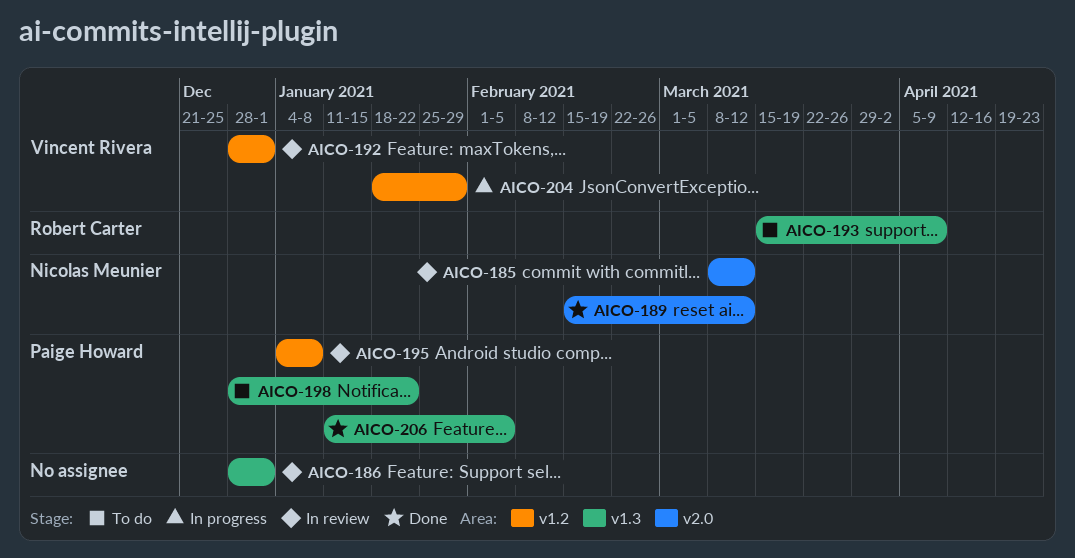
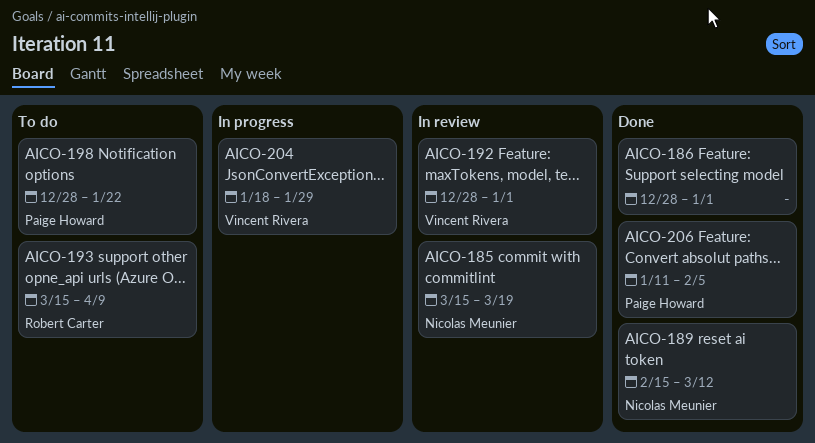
AICO-185, start: Mar 8 -> Mar 15
AICO-185, due: Mar 12 -> Mar 19
AICO-186, status: In review -> Done
AICO-195: present -> none

